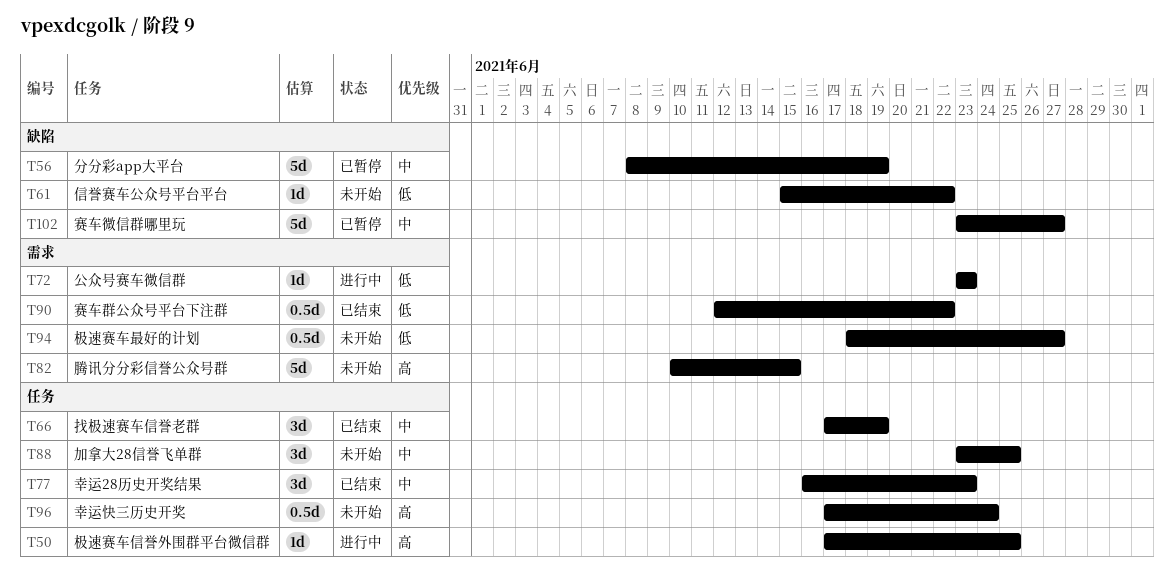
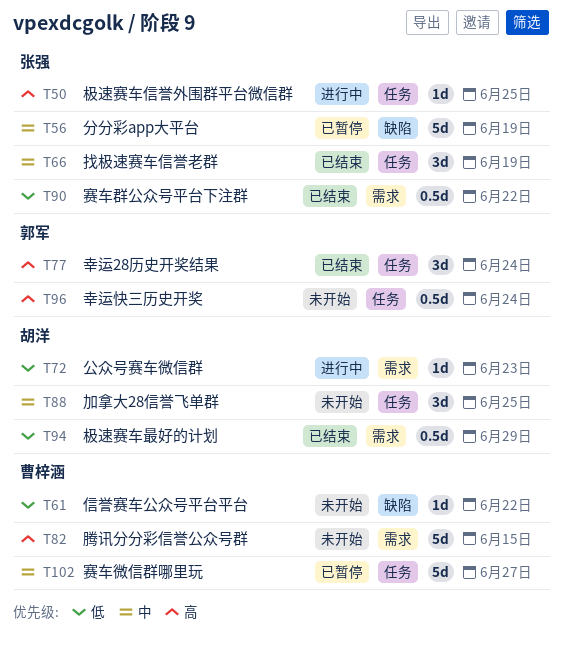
T77, priority: 中 -> 高
T77, due: Jun 23 -> Jun 24
T94, status: 未开始 -> 已结束
T94, due: Jun 27 -> Jun 29
T102, label: 缺陷 -> 任务

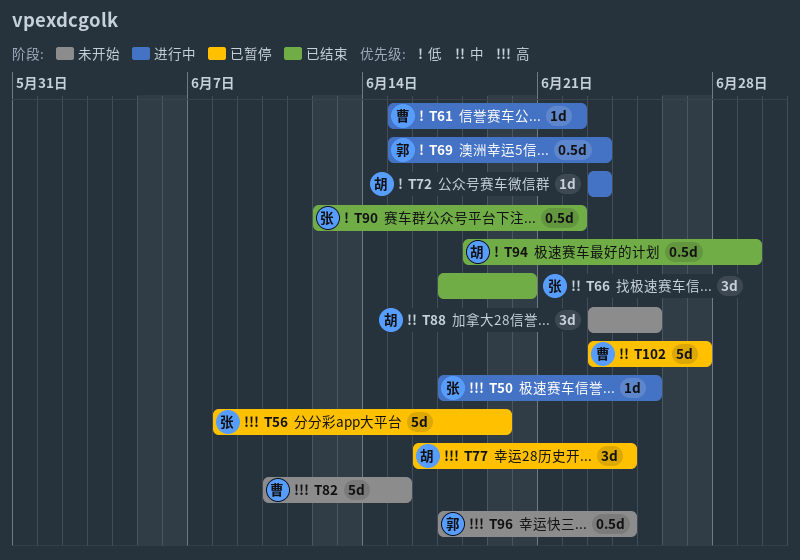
T56, priority: 中 -> 高
T61, status: 未开始 -> 进行中
T66, due: Jun 19 -> Jun 20
T69: none -> present
T77, status: 已结束 -> 已暂停
T77, owner: 郭军 -> 胡洋

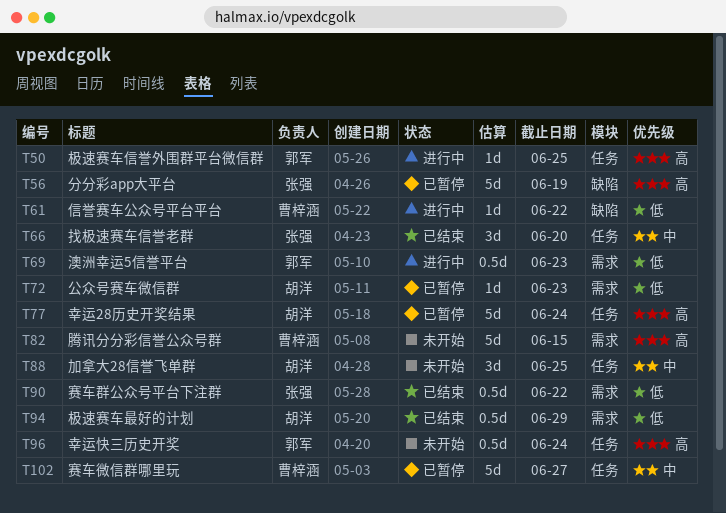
T50, owner: 张强 -> 郭军
T72, status: 进行中 -> 已暂停
T77, estimate: 3d -> 5d

